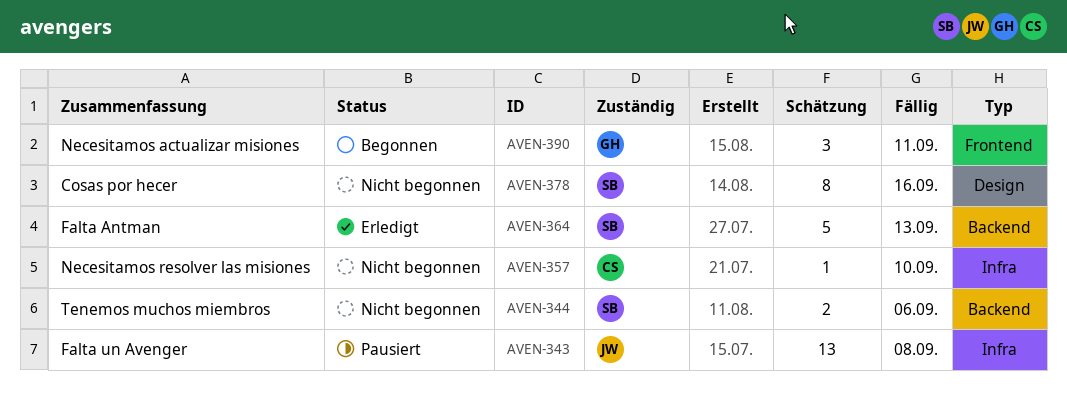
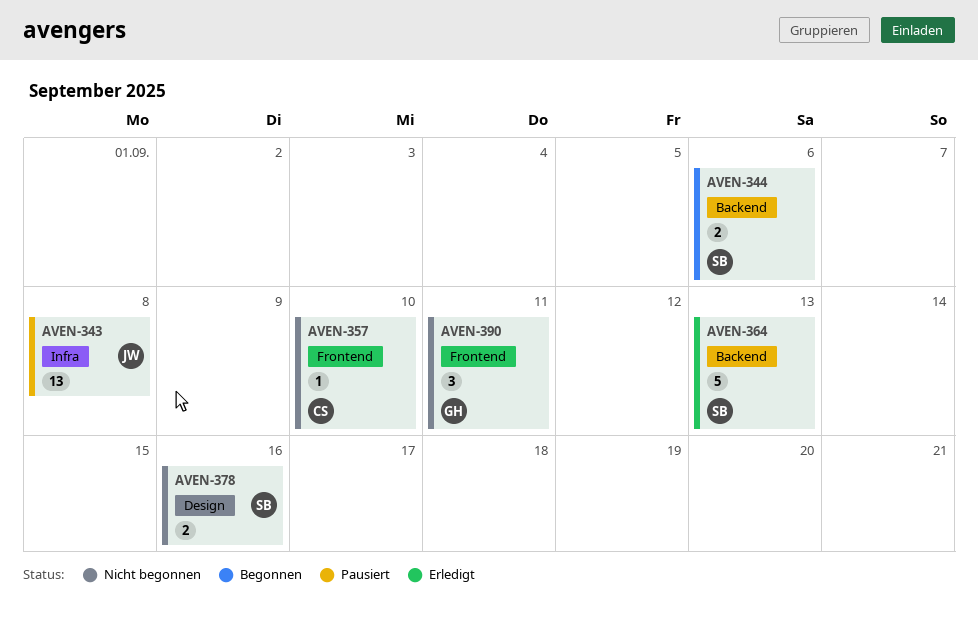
AVEN-344, status: Nicht begonnen -> Begonnen
AVEN-357, label: Infra -> Frontend
AVEN-378, estimate: 8 -> 2
AVEN-390, status: Begonnen -> Nicht begonnen

